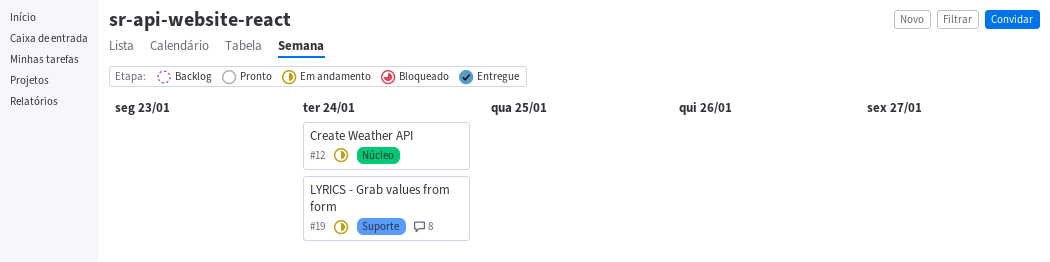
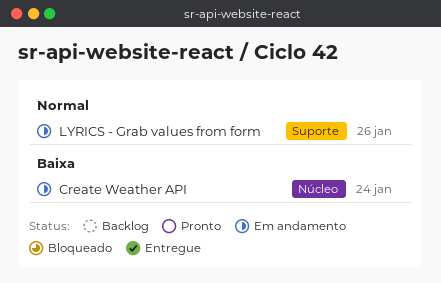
LYRICS - Grab values from form, due: Jan 24 -> Jan 26

